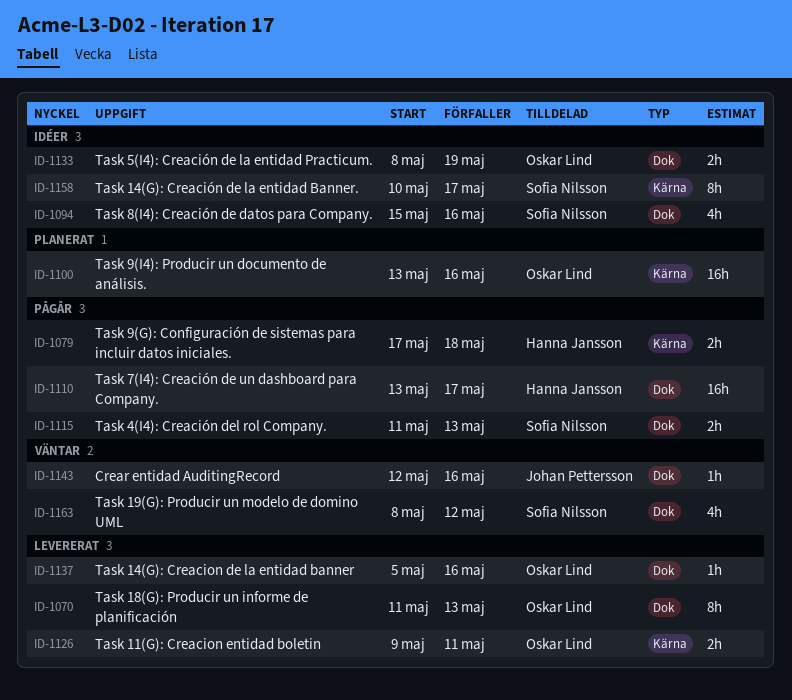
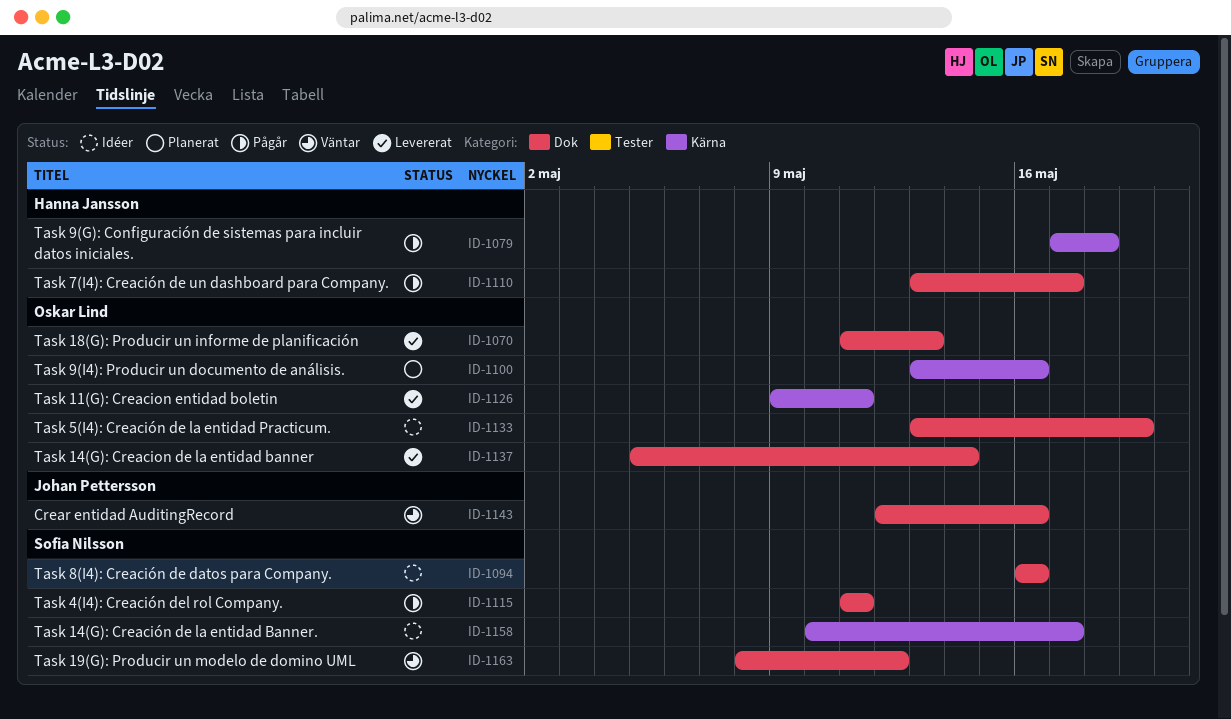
ID-1094, start: May 15 -> May 16
ID-1115, due: May 13 -> May 11
ID-1133, start: May 8 -> May 13
ID-1137, due: May 16 -> May 14

